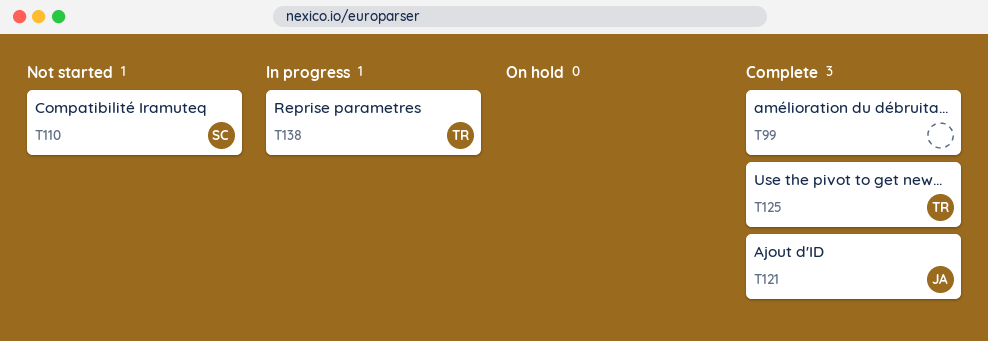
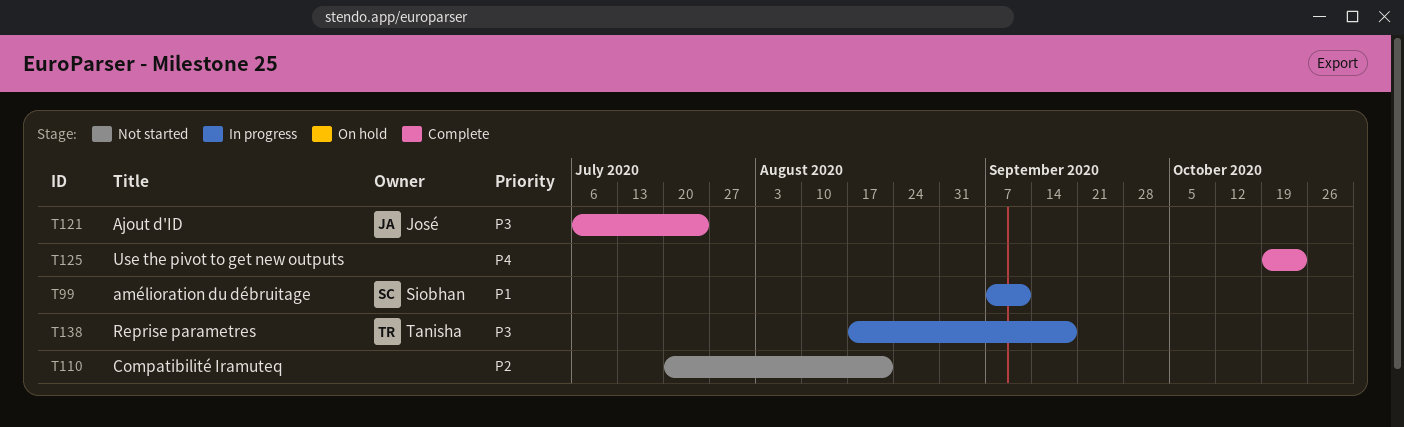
T99, status: Complete -> In progress
T99, owner: none -> Siobhan
T110, owner: Siobhan -> none
T125, owner: Tanisha -> none

